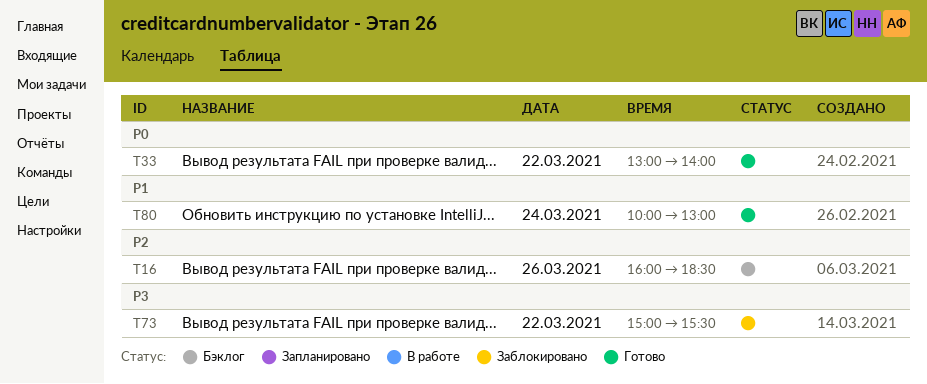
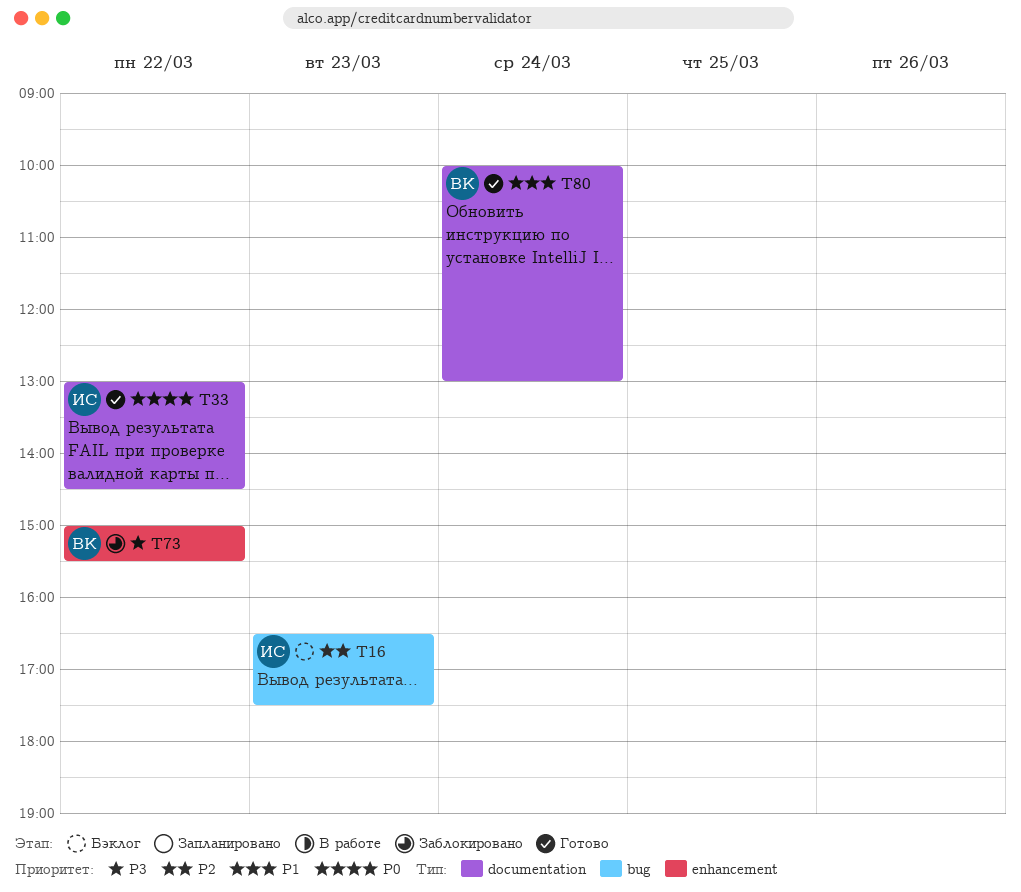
T16, day: Mar 26 -> Mar 23
T16, begins: 16:00 -> 16:30
T16, ends: 18:30 -> 17:30
T33, ends: 14:00 -> 14:30

